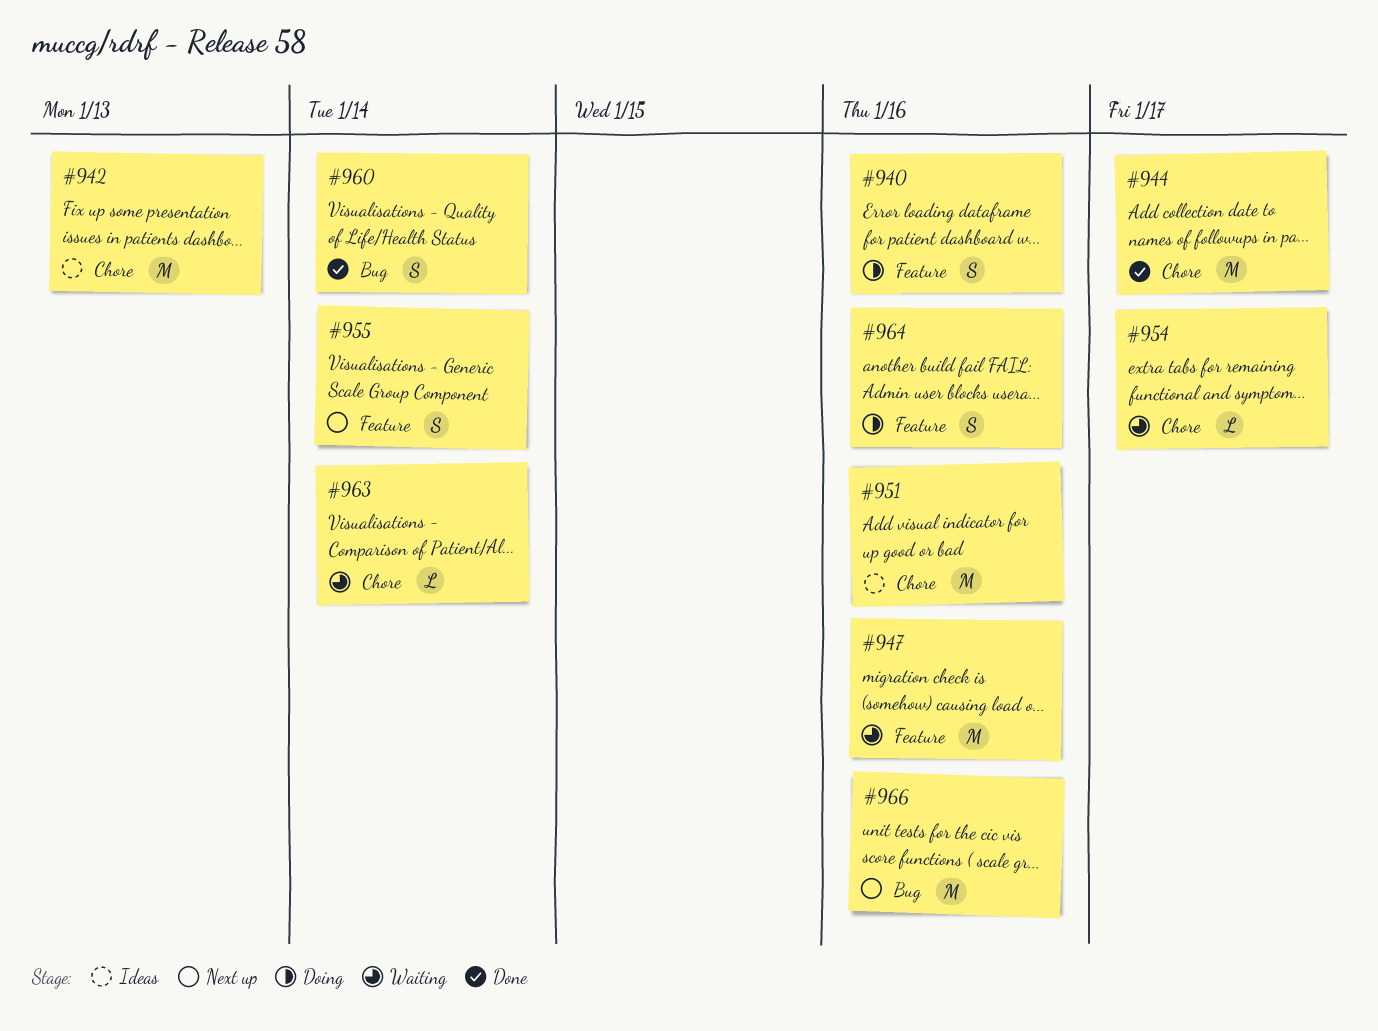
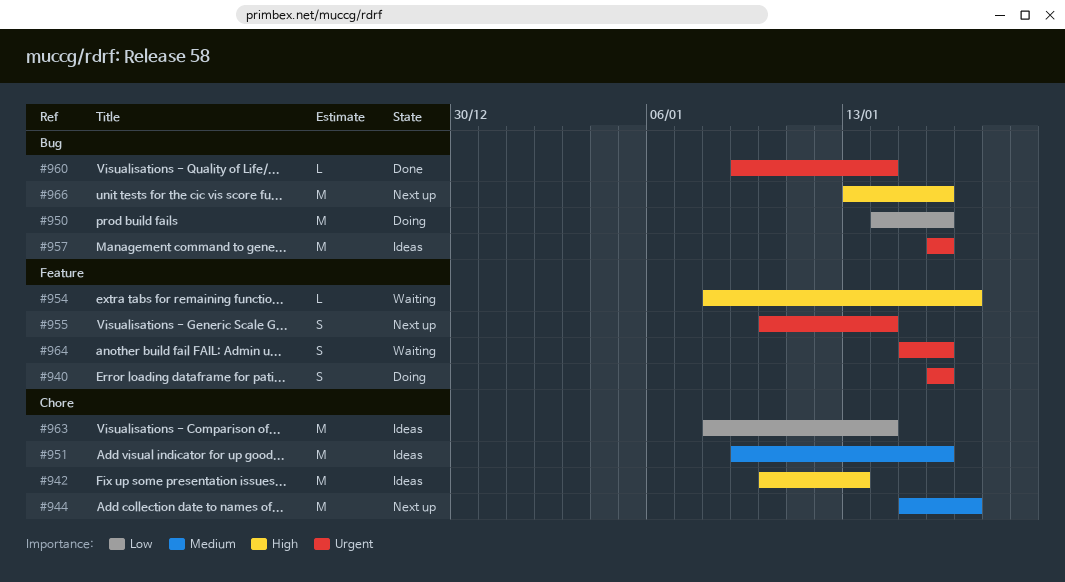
#944, status: Done -> Next up
#947: present -> none
#950: none -> present
#954, label: Chore -> Feature
#957: none -> present
#960, estimate: S -> L
#963, status: Waiting -> Ideas
#963, estimate: L -> M
#964, status: Doing -> Waiting

